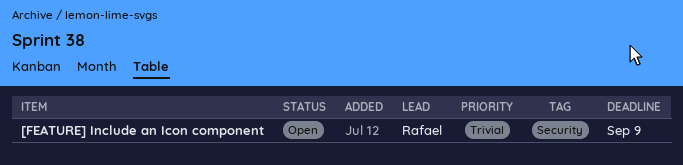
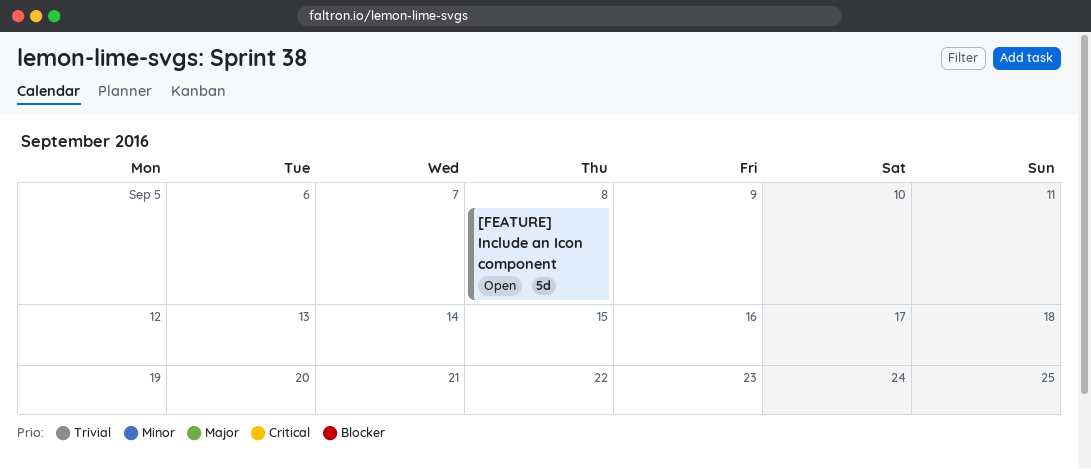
[FEATURE] Include an Icon component, due: Sep 9 -> Sep 8

